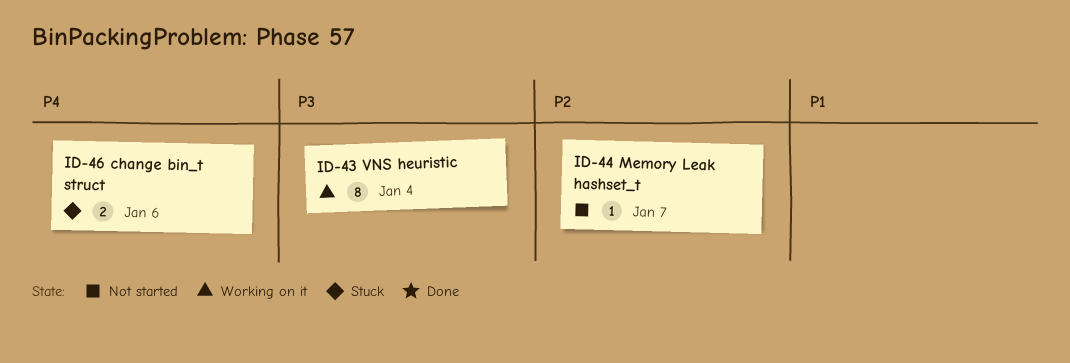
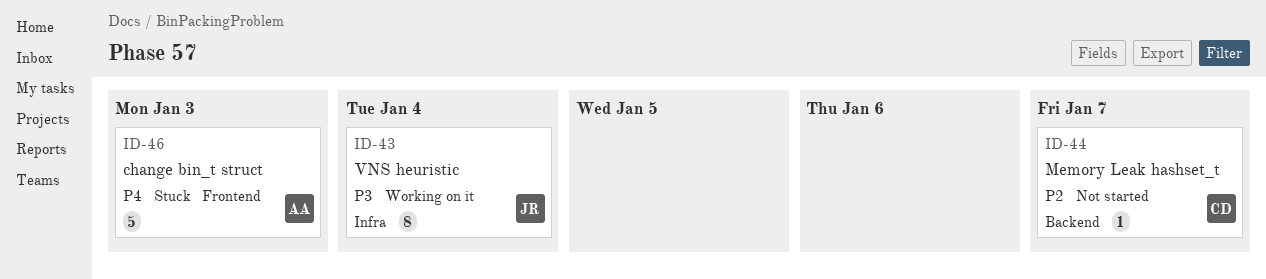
ID-46, estimate: 2 -> 5
ID-46, due: Jan 6 -> Jan 3

